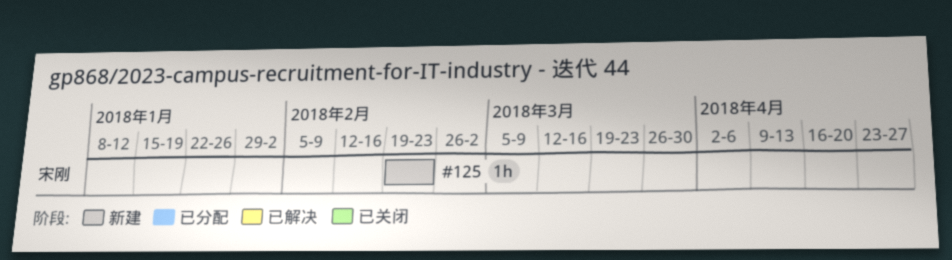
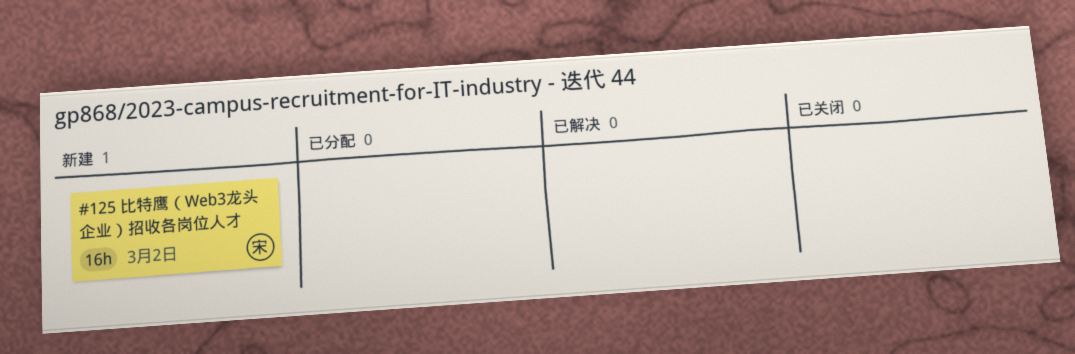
#125, estimate: 1h -> 16h
#125, due: Feb 23 -> Mar 2

